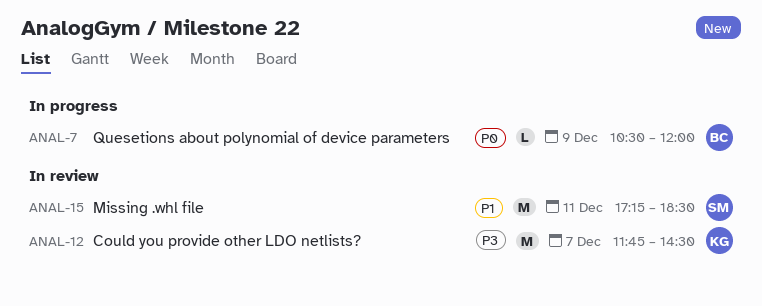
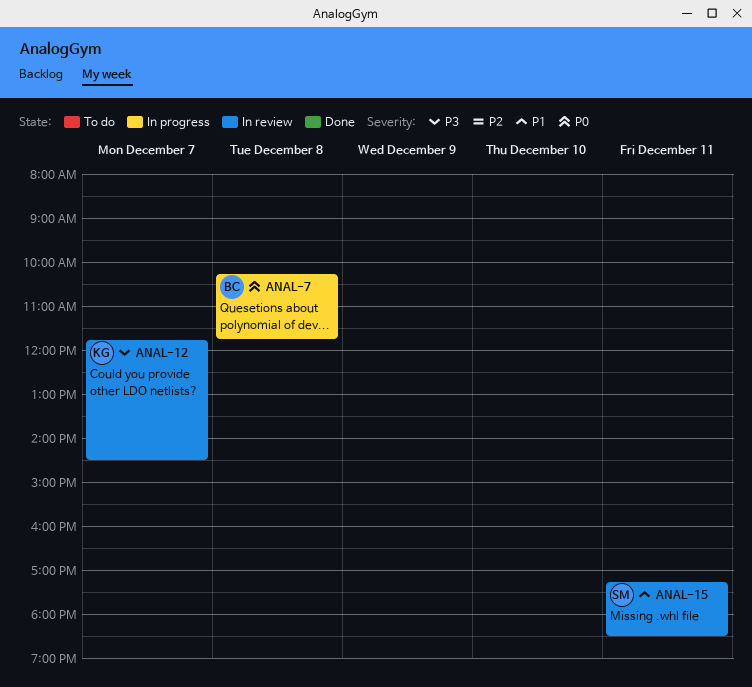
ANAL-7, day: Dec 9 -> Dec 8
ANAL-7, begins: 10:30 -> 10:15
ANAL-7, ends: 12:00 -> 11:45

